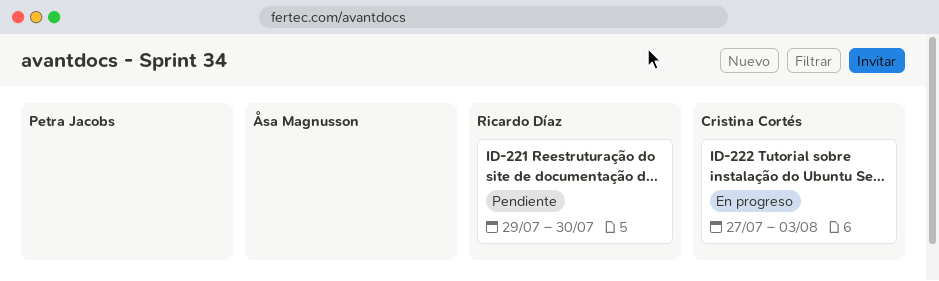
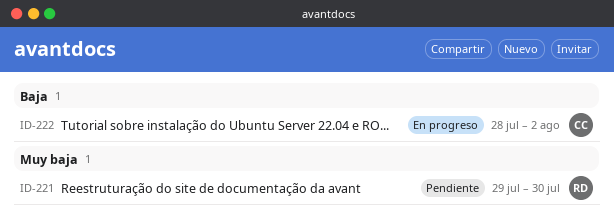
ID-222, start: Jul 27 -> Jul 28
ID-222, due: Aug 3 -> Aug 2

